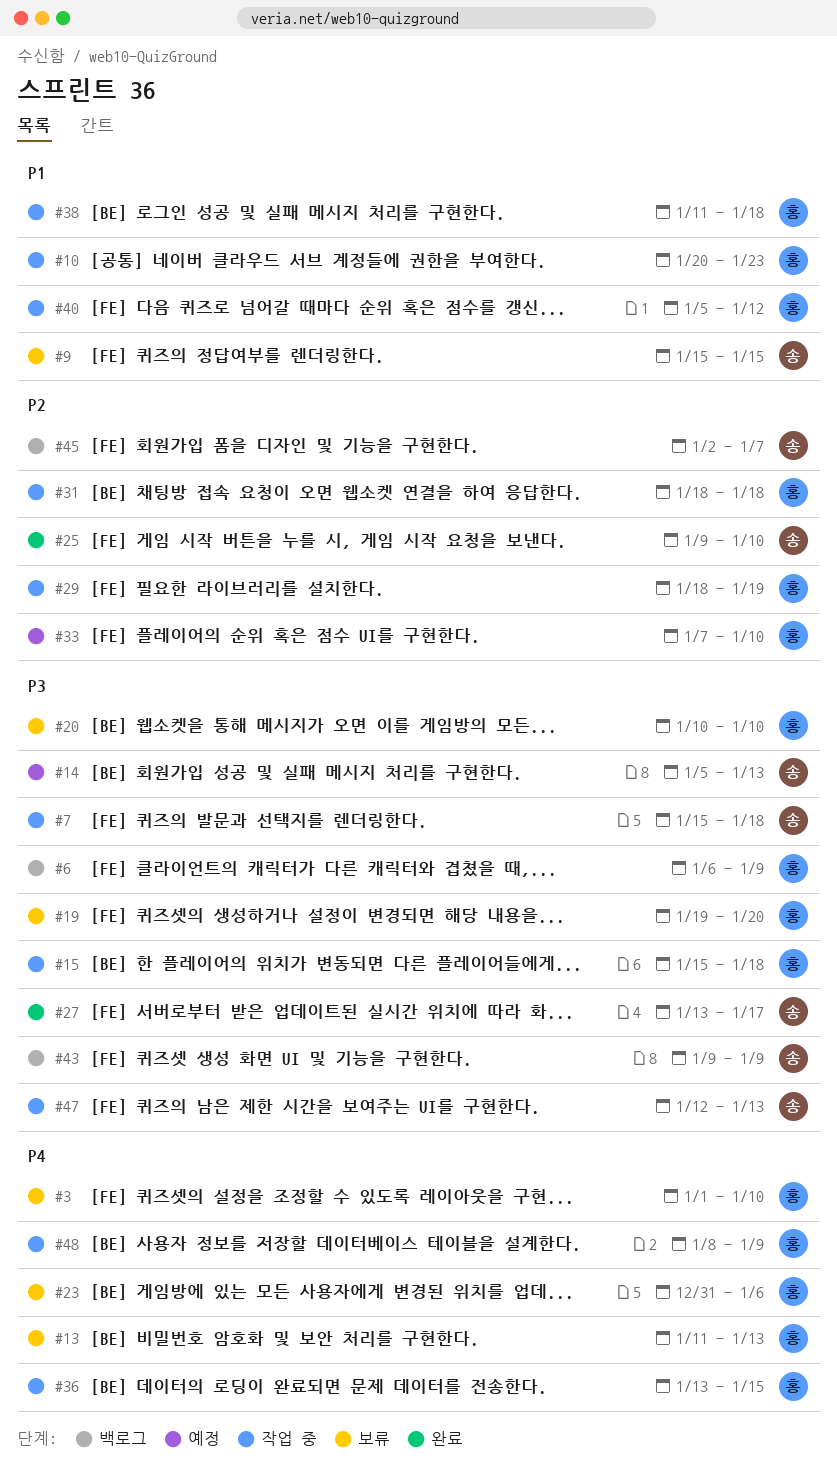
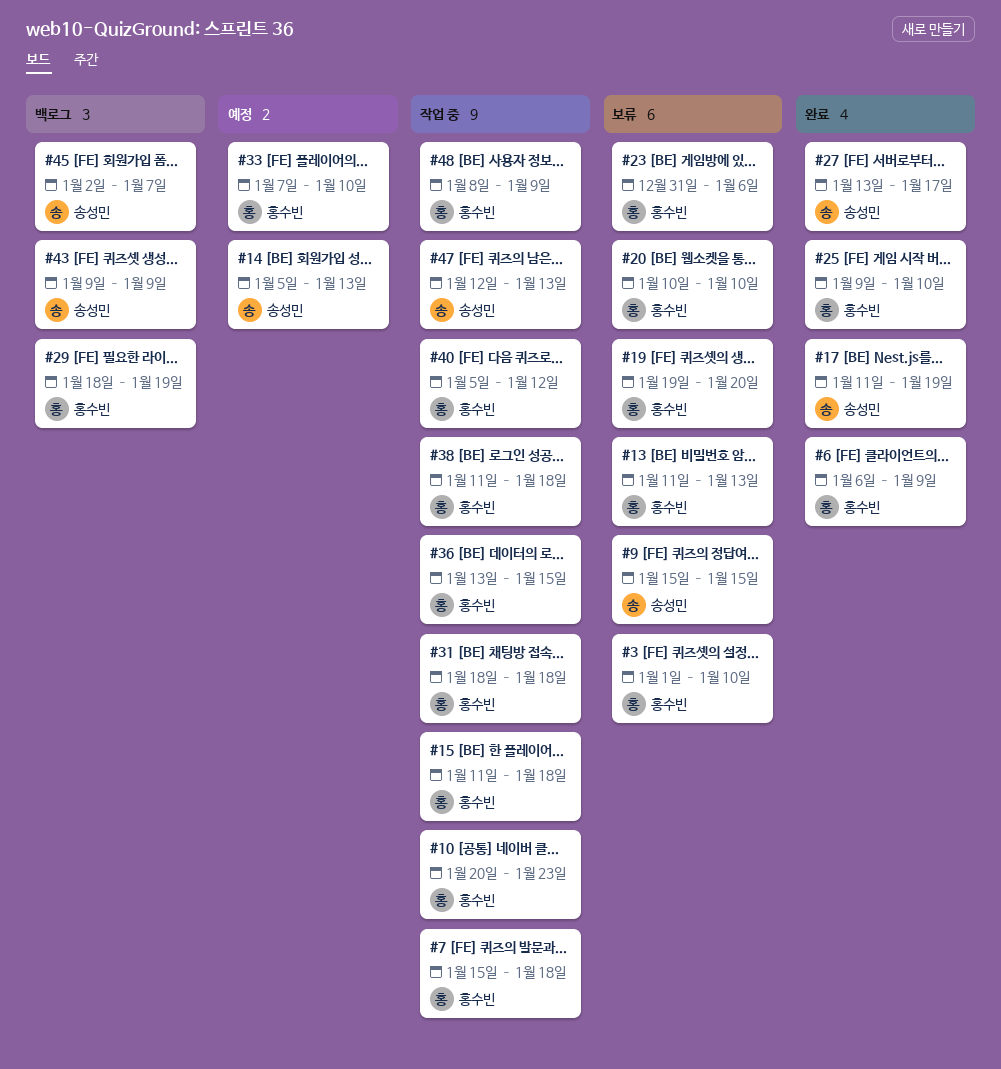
#6, status: 백로그 -> 완료
#7, owner: 송성민 -> 홍수빈
#15, start: Jan 15 -> Jan 11
#17: none -> present
#25, owner: 송성민 -> 홍수빈
#29, status: 작업 중 -> 백로그

